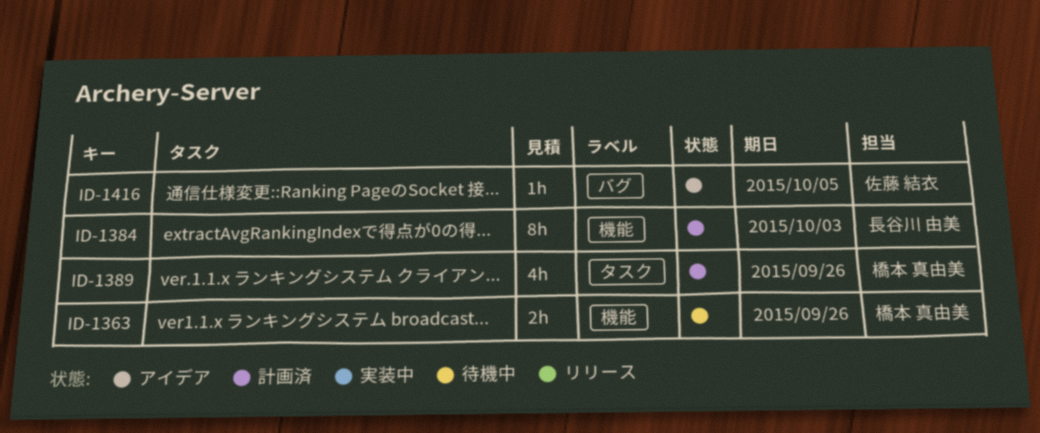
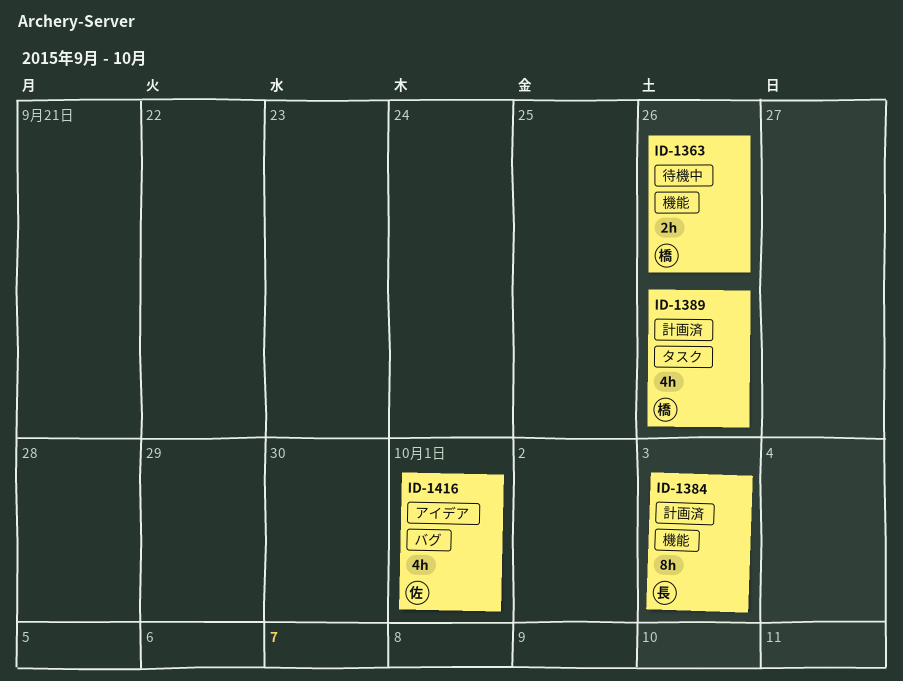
ID-1416, estimate: 1h -> 4h
ID-1416, due: Oct 5 -> Oct 1

